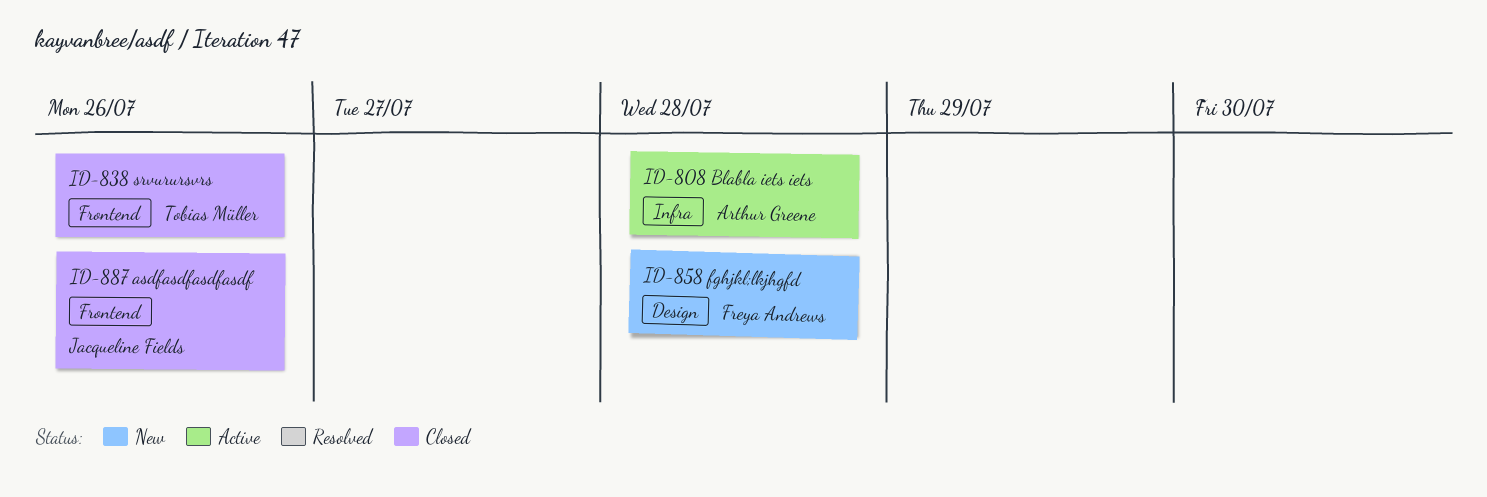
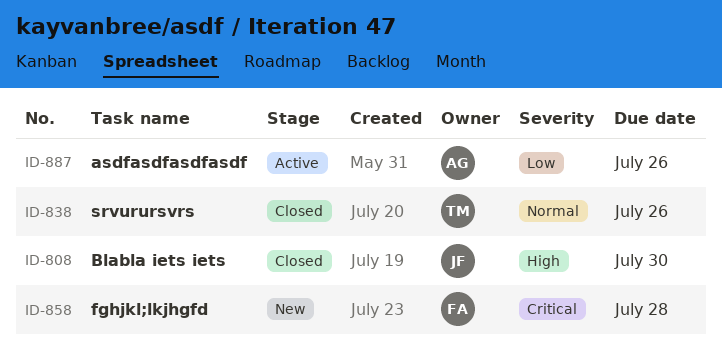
ID-808, status: Active -> Closed
ID-808, owner: Arthur Greene -> Jacqueline Fields
ID-808, due: Jul 28 -> Jul 30
ID-887, status: Closed -> Active
ID-887, owner: Jacqueline Fields -> Arthur Greene

